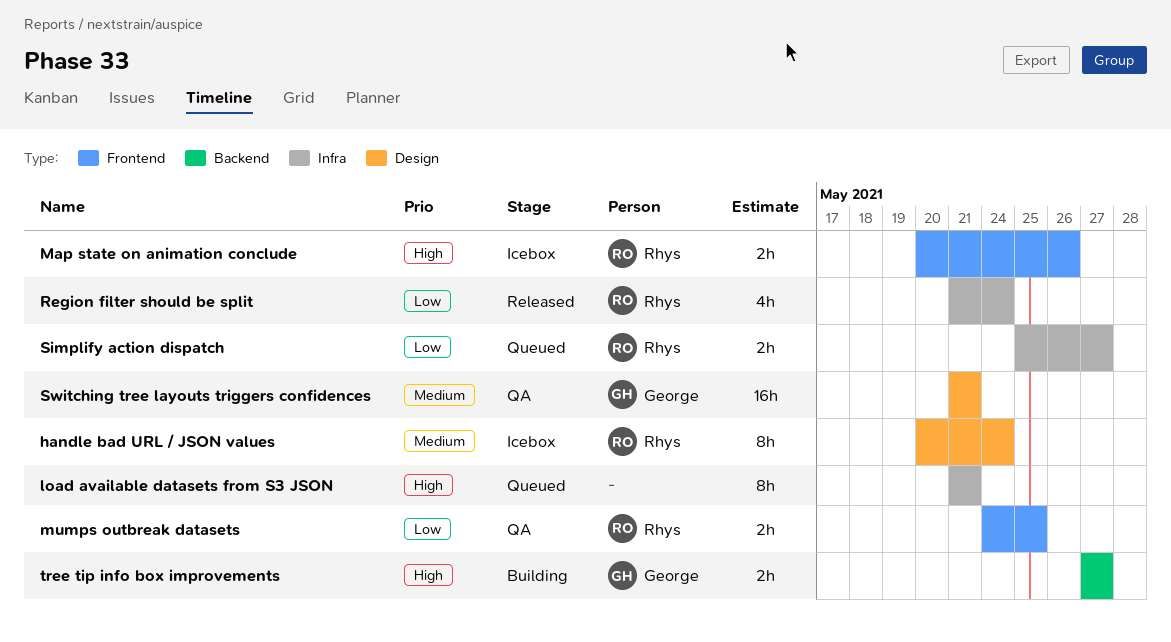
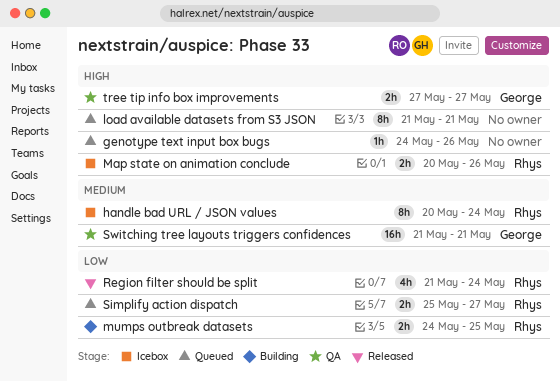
genotype text input box bugs: none -> present
mumps outbreak datasets, status: QA -> Building
tree tip info box improvements, status: Building -> QA

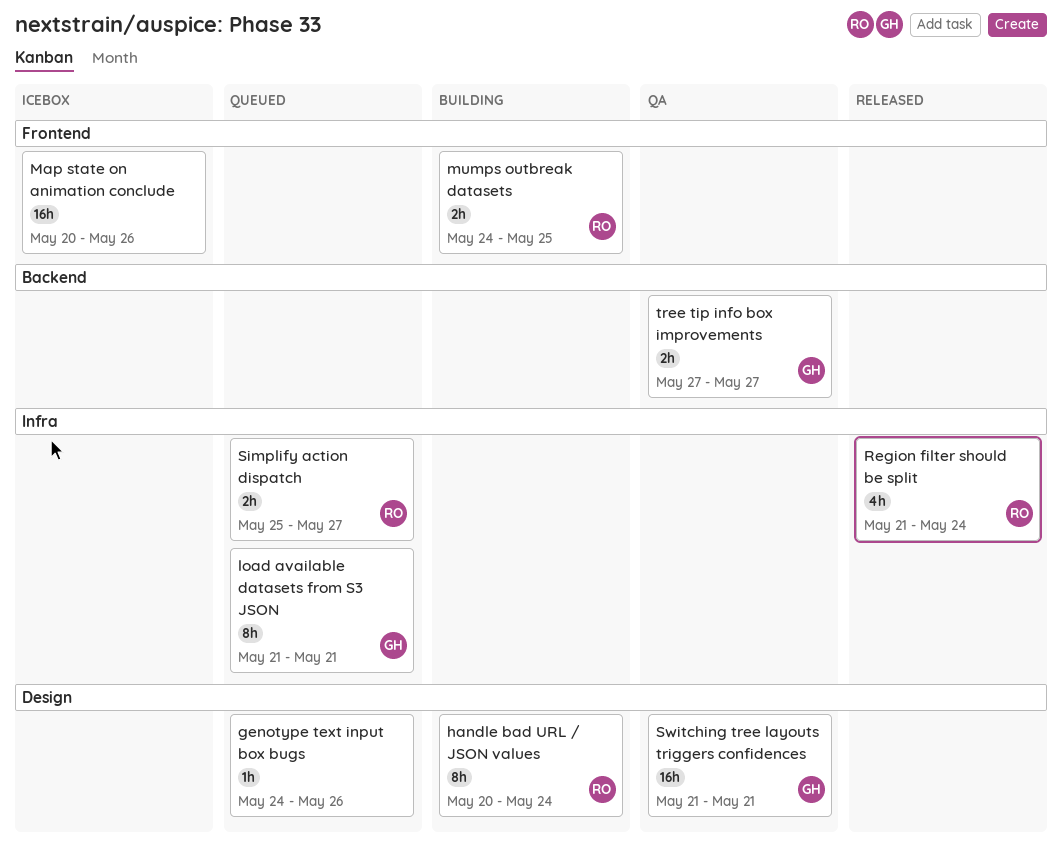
handle bad URL / JSON values, status: Icebox -> Building
load available datasets from S3 JSON, owner: none -> George
Map state on animation conclude, owner: Rhys -> none
Map state on animation conclude, estimate: 2h -> 16h

